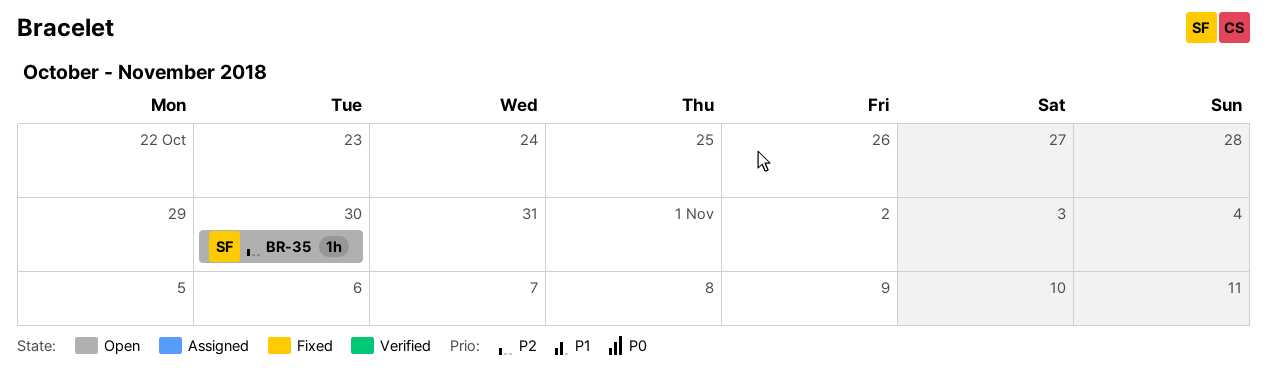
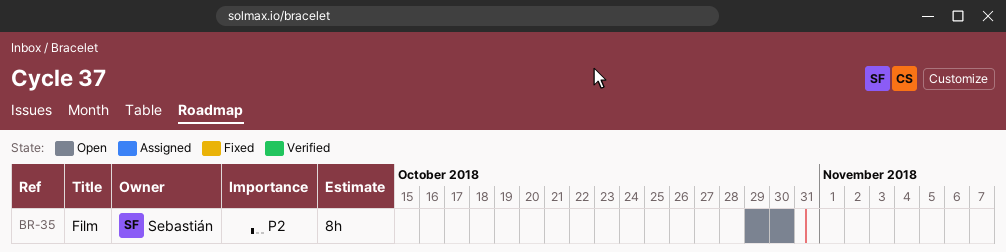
BR-35, estimate: 1h -> 8h
BR-35, start: Oct 30 -> Oct 29

